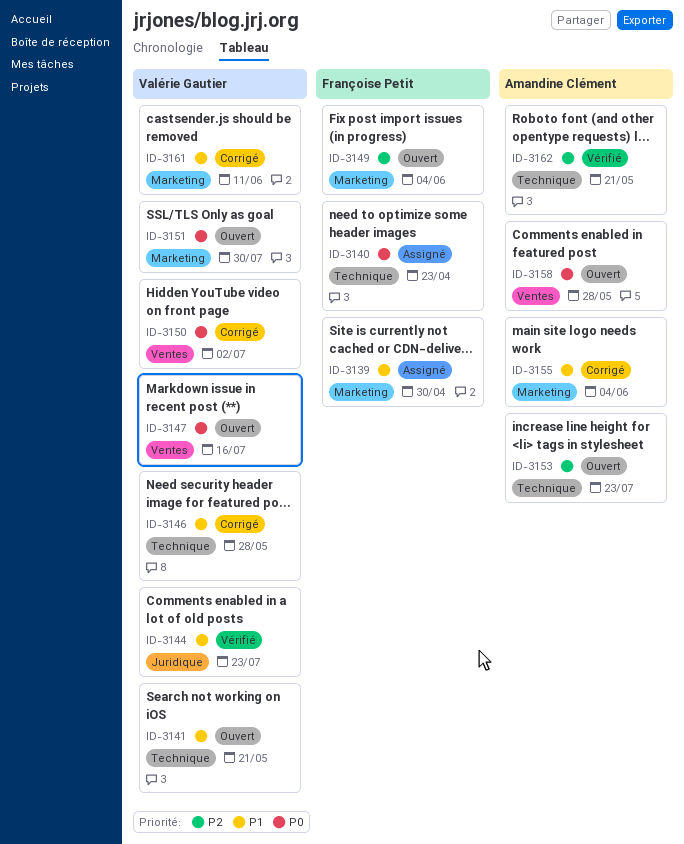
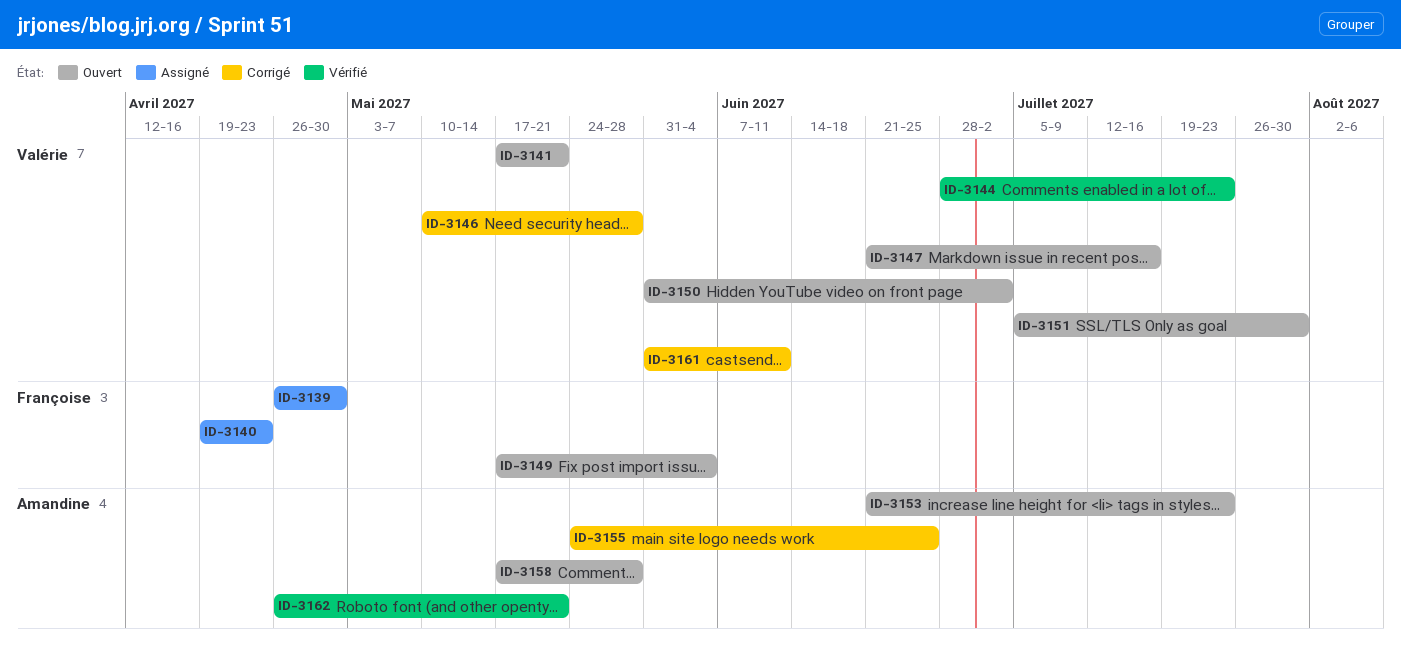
ID-3150, status: Corrigé -> Ouvert
ID-3155, due: Jun 4 -> Jun 25

